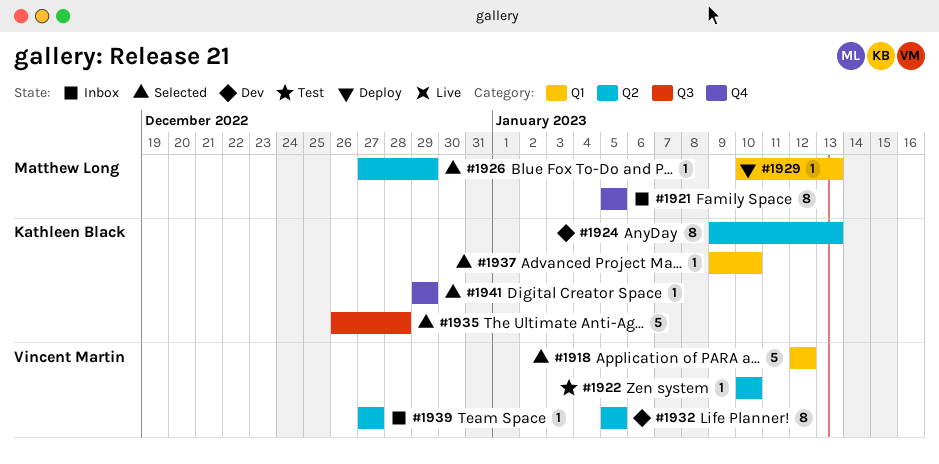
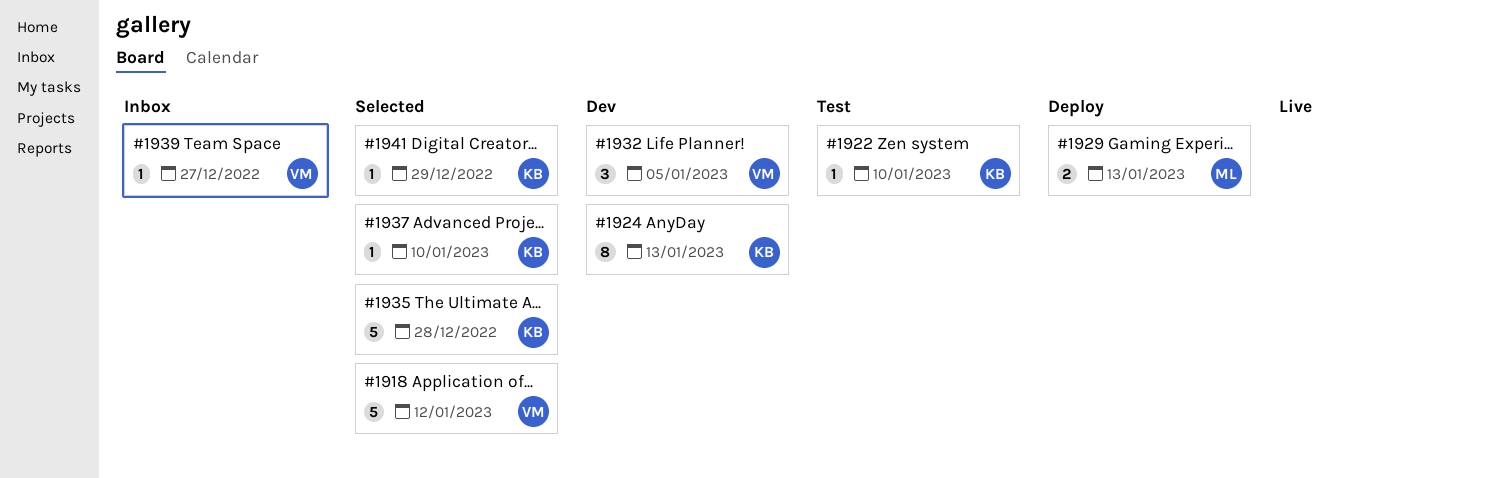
#1921: present -> none
#1922, owner: Vincent Martin -> Kathleen Black
#1926: present -> none
#1929, estimate: 1 -> 2
#1932, estimate: 8 -> 3

